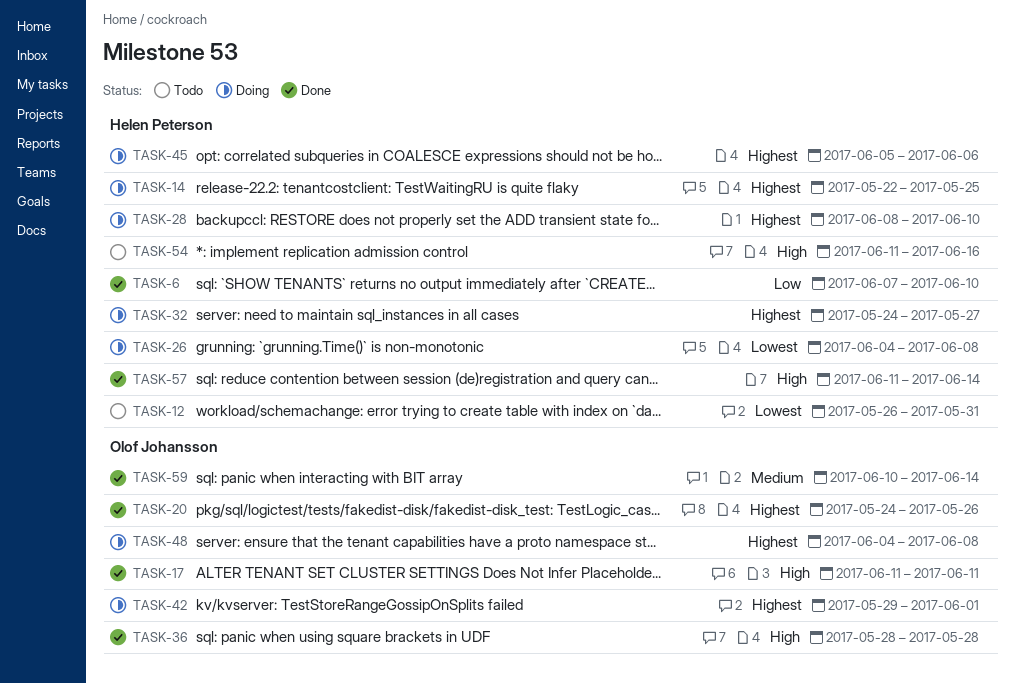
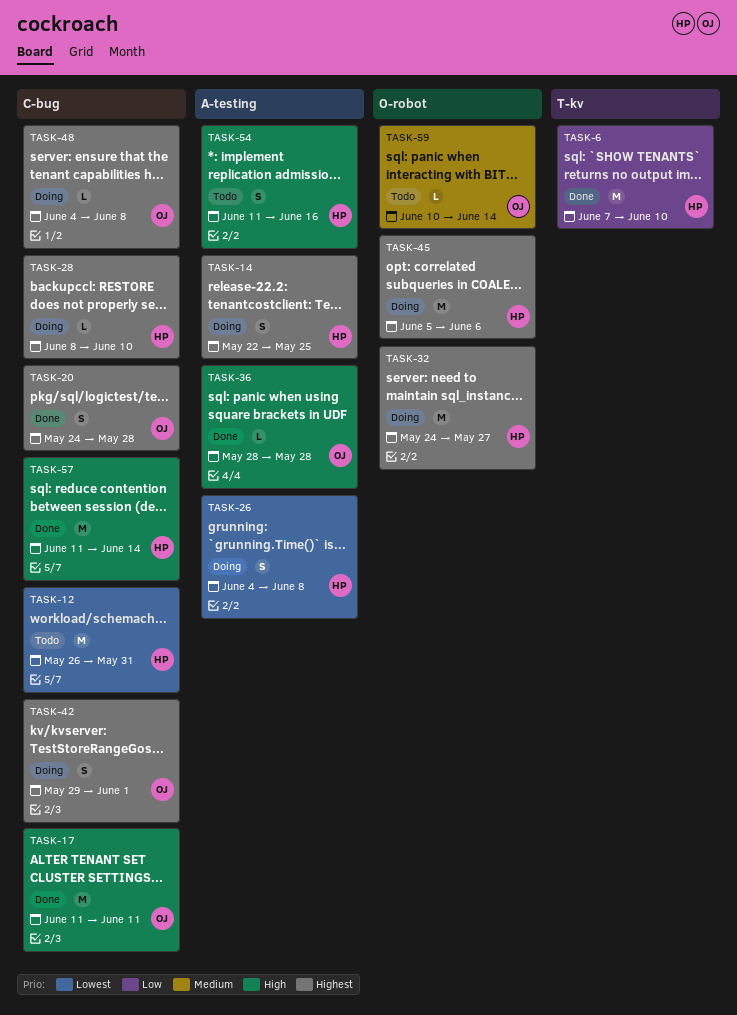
TASK-20, due: May 26 -> May 28
TASK-59, status: Done -> Todo

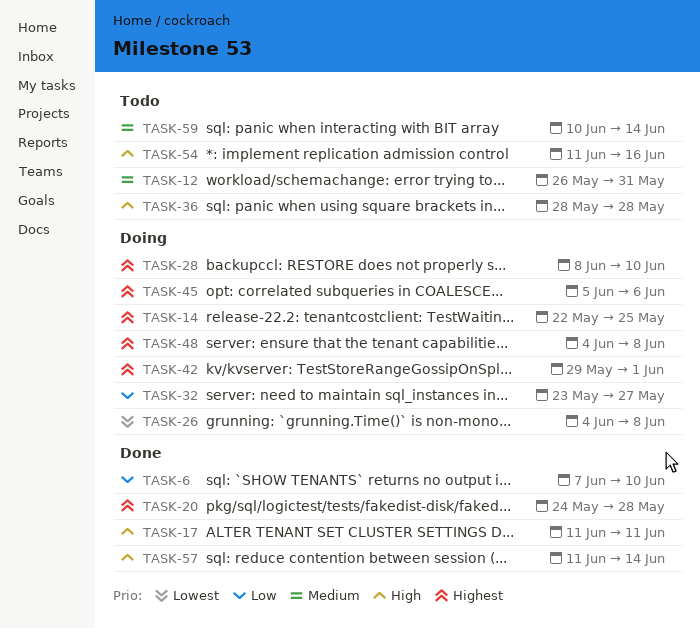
TASK-12, priority: Lowest -> Medium
TASK-32, priority: Highest -> Low
TASK-32, start: May 24 -> May 23
TASK-36, status: Done -> Todo

